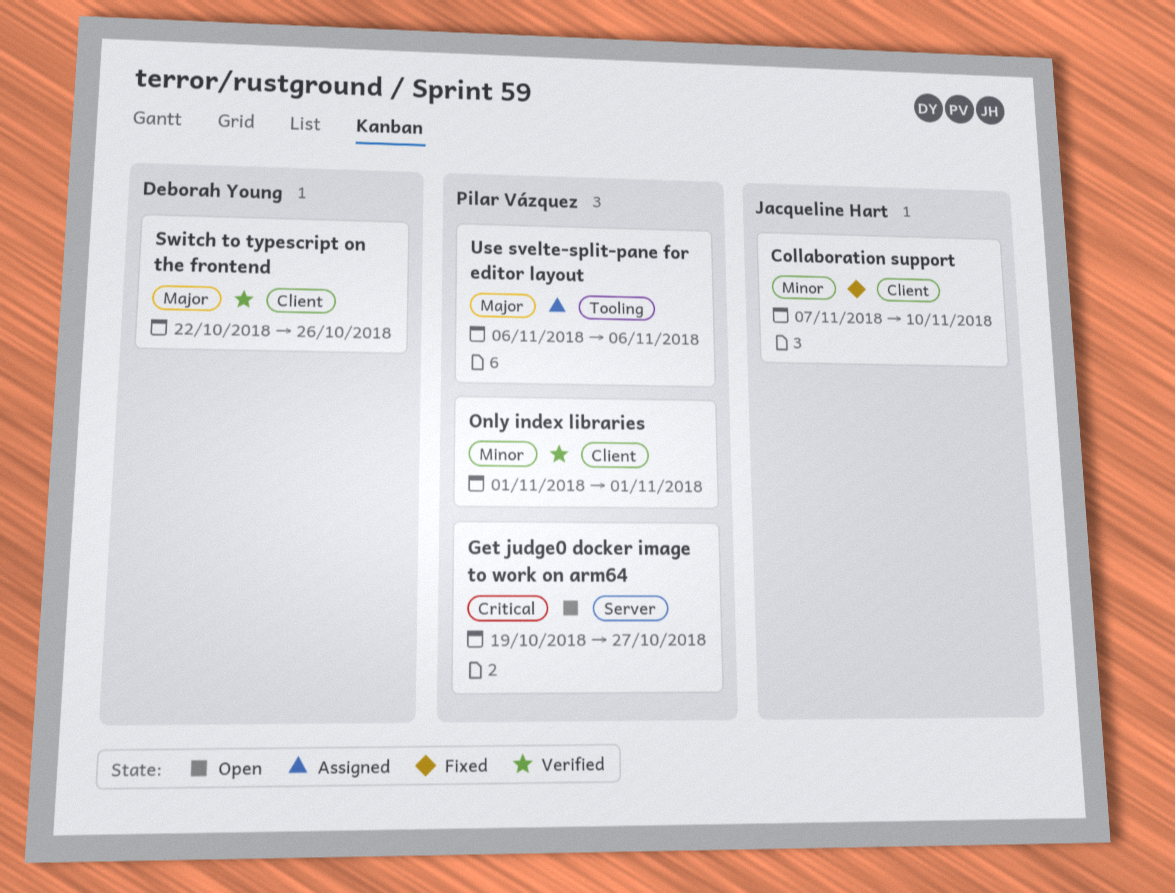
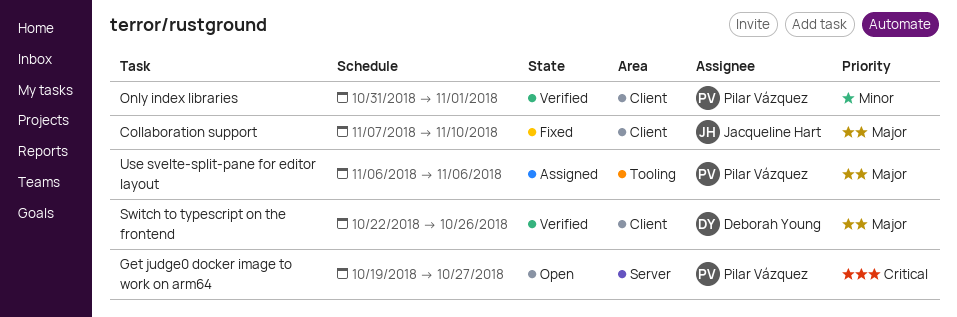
Collaboration support, priority: Minor -> Major
Only index libraries, start: Nov 1 -> Oct 31

